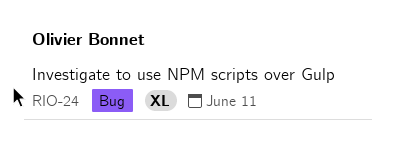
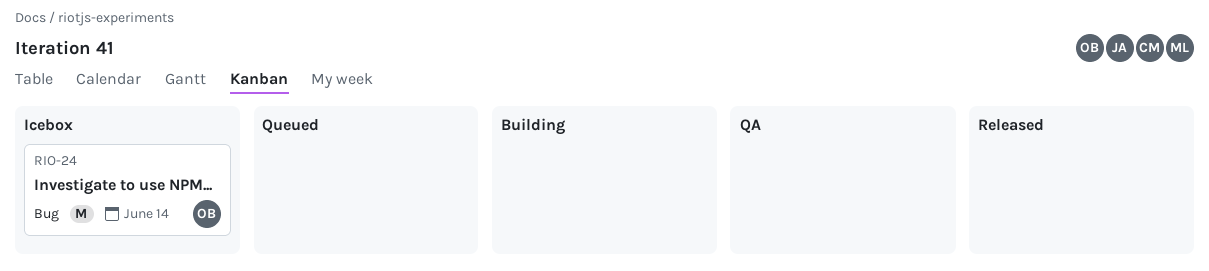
RIO-24, estimate: XL -> M
RIO-24, due: Jun 11 -> Jun 14

